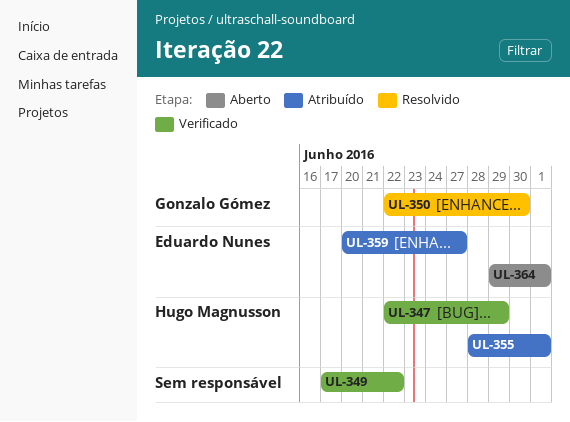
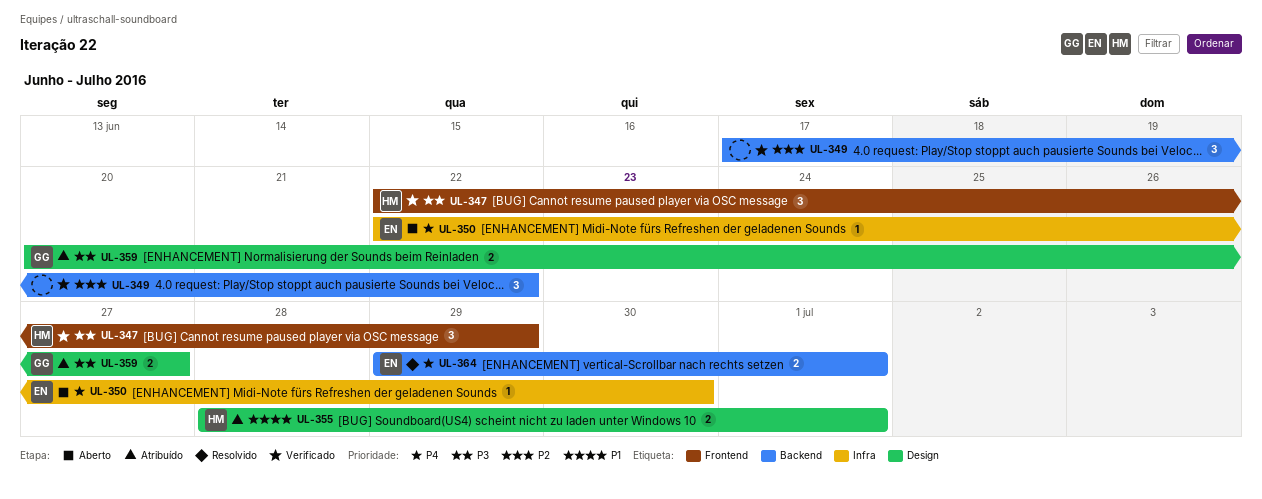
UL-350, status: Resolvido -> Aberto
UL-350, owner: Gonzalo Gómez -> Eduardo Nunes
UL-359, owner: Eduardo Nunes -> Gonzalo Gómez
UL-364, status: Aberto -> Resolvido

